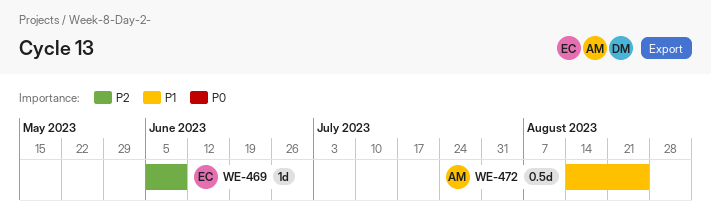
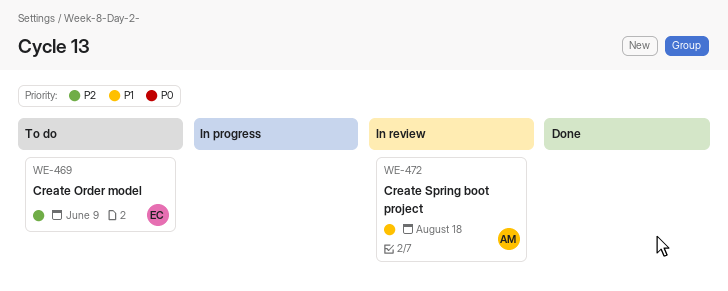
WE-472, due: Aug 25 -> Aug 18

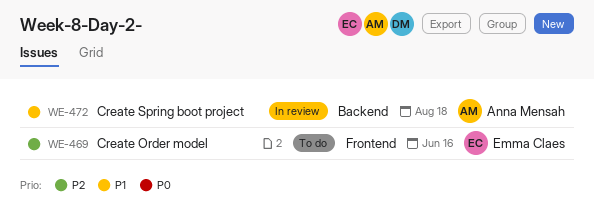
WE-469, due: Jun 9 -> Jun 16

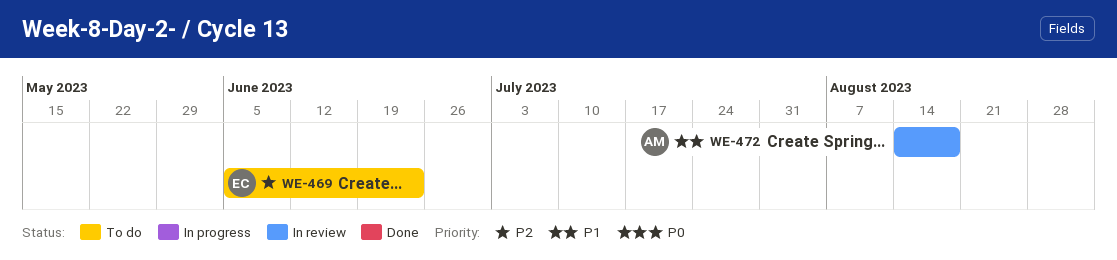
WE-469, due: Jun 16 -> Jun 23

